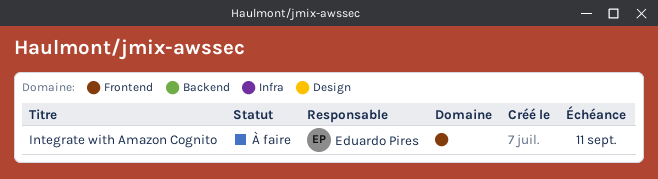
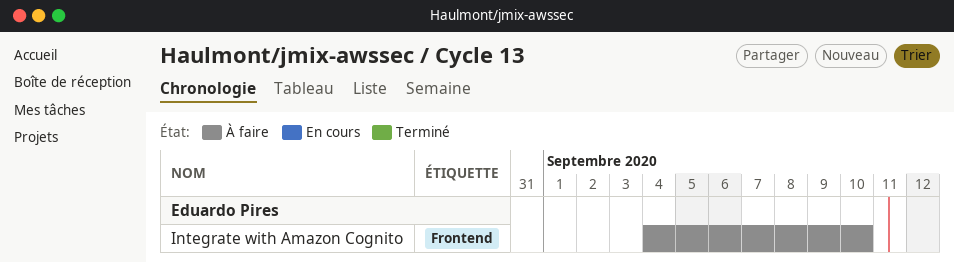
Integrate with Amazon Cognito, due: Sep 11 -> Sep 10

